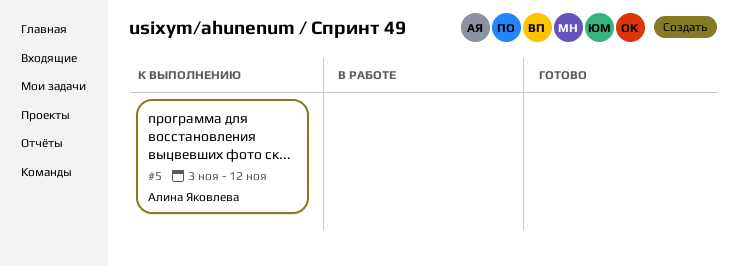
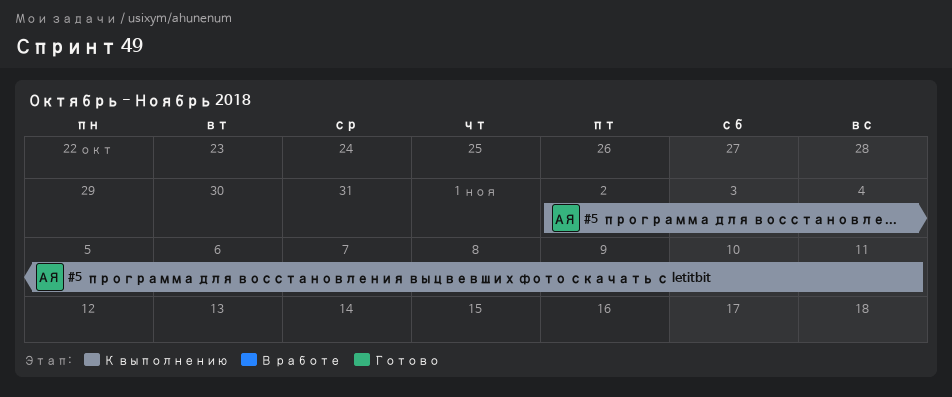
#5, start: Nov 3 -> Nov 2
#5, due: Nov 12 -> Nov 11

